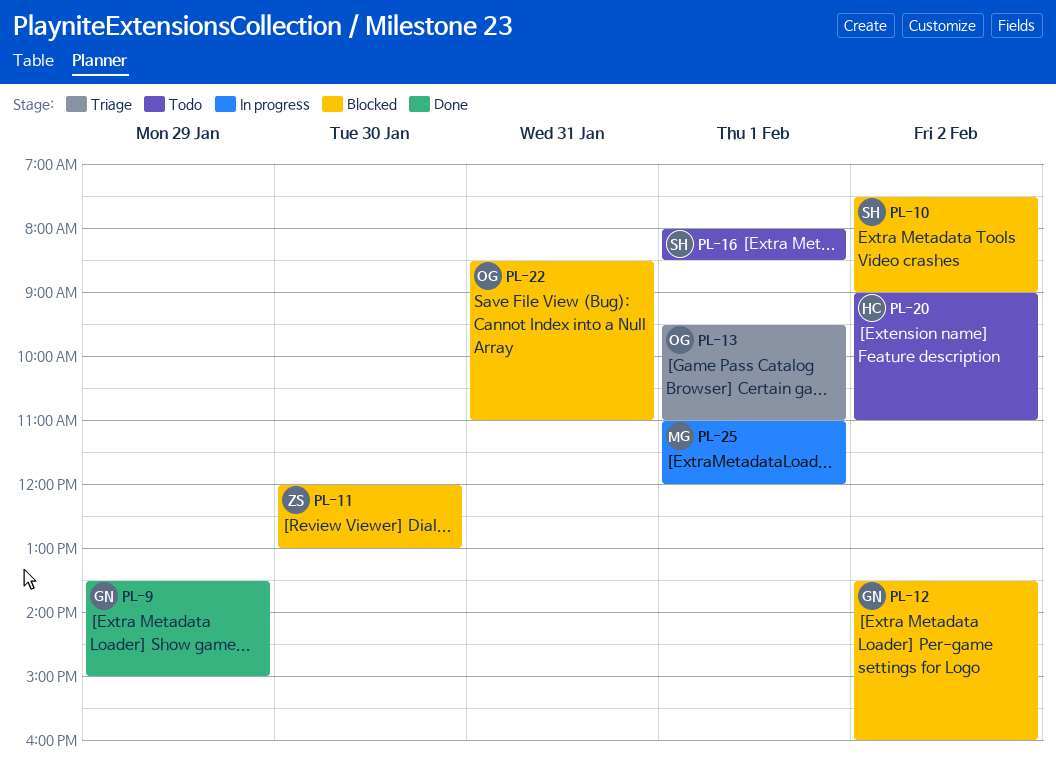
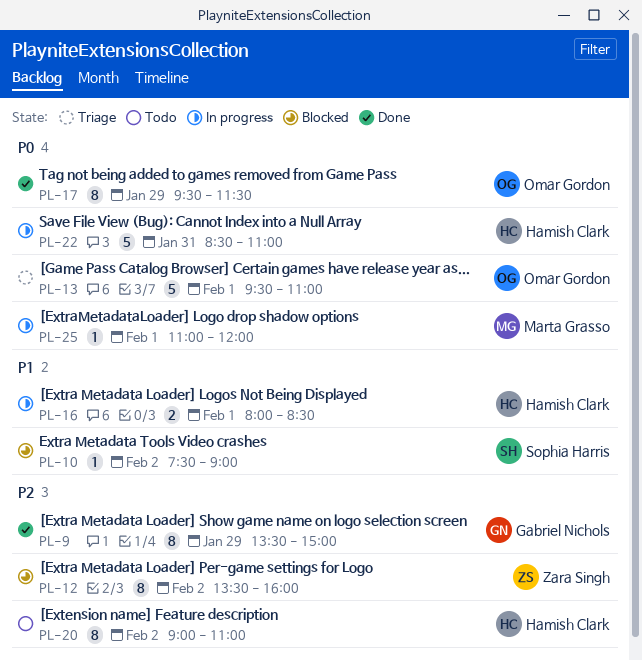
PL-11: present -> none
PL-12, owner: Gabriel Nichols -> Zara Singh
PL-16, status: Todo -> In progress
PL-16, owner: Sophia Harris -> Hamish Clark
PL-17: none -> present
PL-22, status: Blocked -> In progress
PL-22, owner: Omar Gordon -> Hamish Clark

